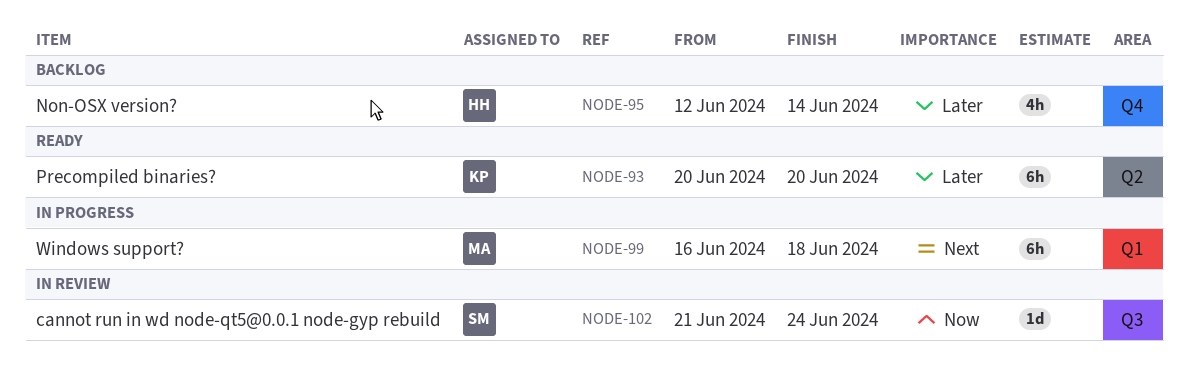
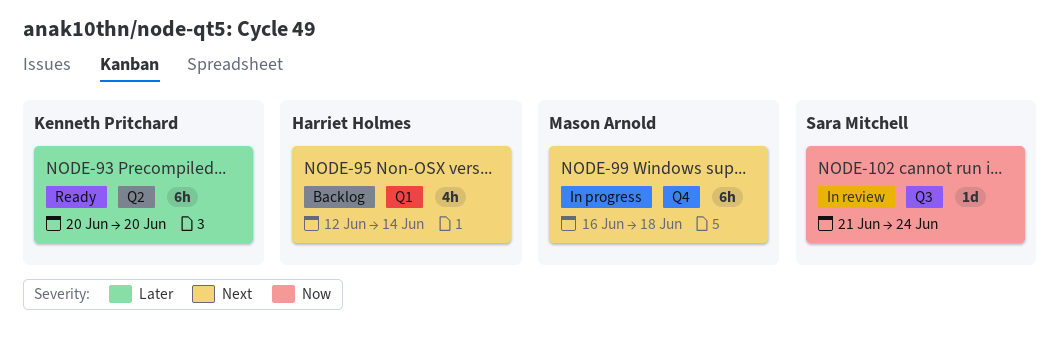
NODE-95, priority: Later -> Next
NODE-95, label: Q4 -> Q1
NODE-99, label: Q1 -> Q4

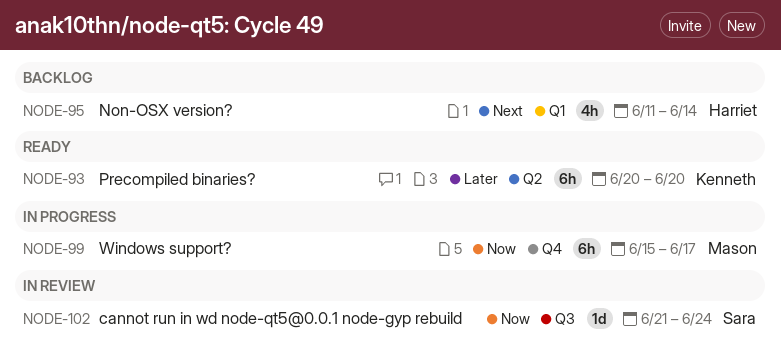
NODE-95, start: Jun 12 -> Jun 11
NODE-99, priority: Next -> Now
NODE-99, start: Jun 16 -> Jun 15
NODE-99, due: Jun 18 -> Jun 17

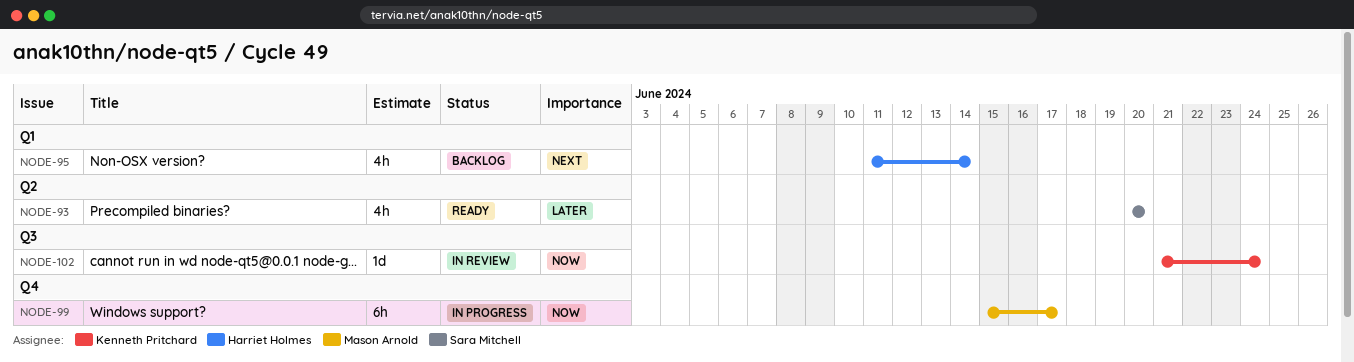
NODE-93, owner: Kenneth Pritchard -> Sara Mitchell
NODE-93, estimate: 6h -> 4h
NODE-102, owner: Sara Mitchell -> Kenneth Pritchard

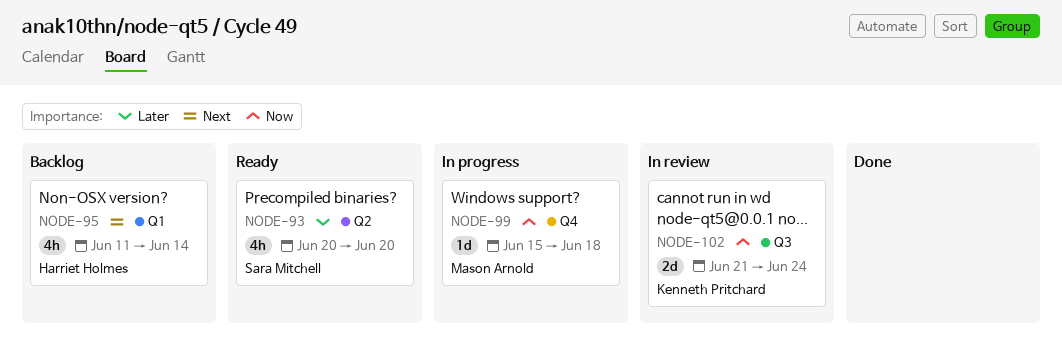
NODE-99, estimate: 6h -> 1d
NODE-99, due: Jun 17 -> Jun 18
NODE-102, estimate: 1d -> 2d

